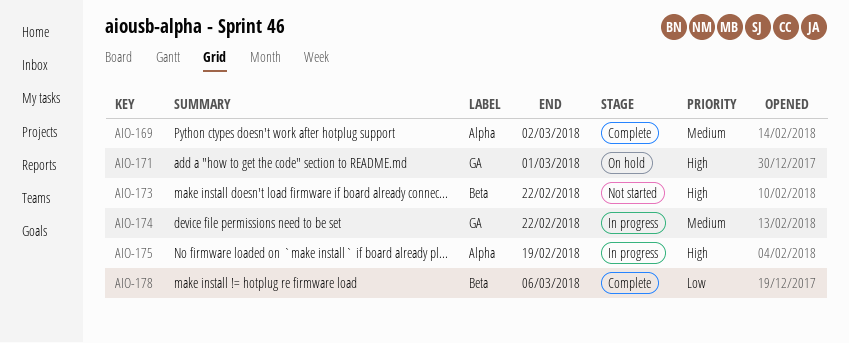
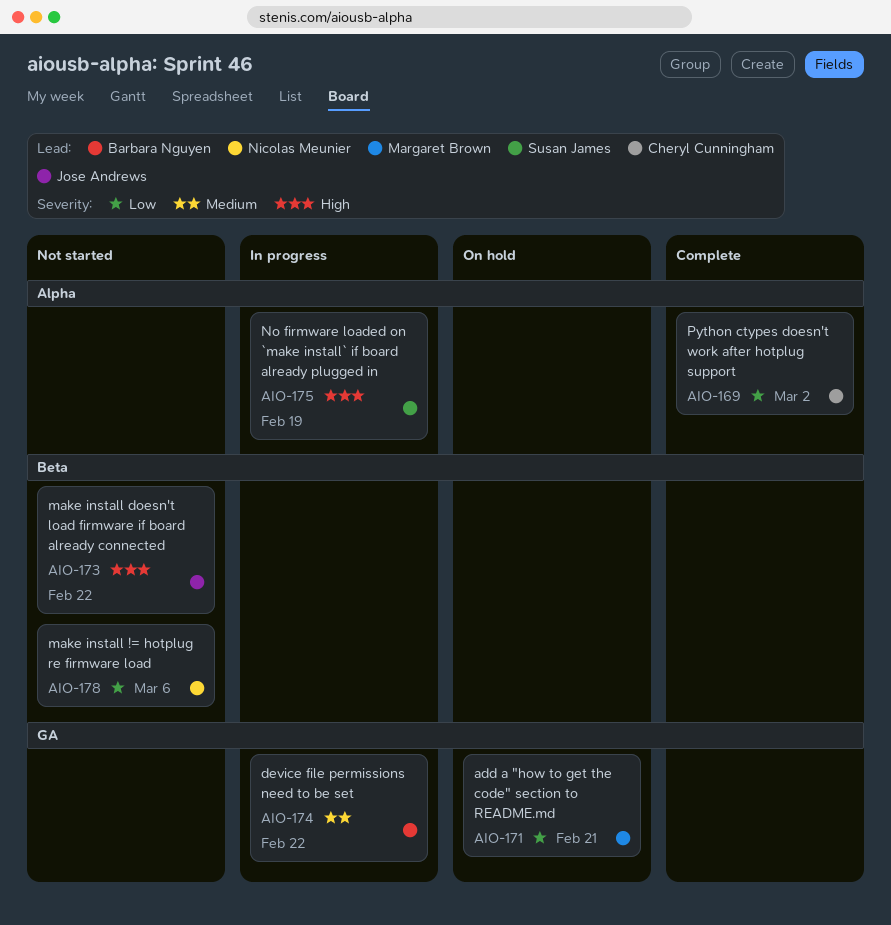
AIO-169, priority: Medium -> Low
AIO-171, priority: High -> Low
AIO-171, due: Mar 1 -> Feb 21
AIO-178, status: Complete -> Not started

